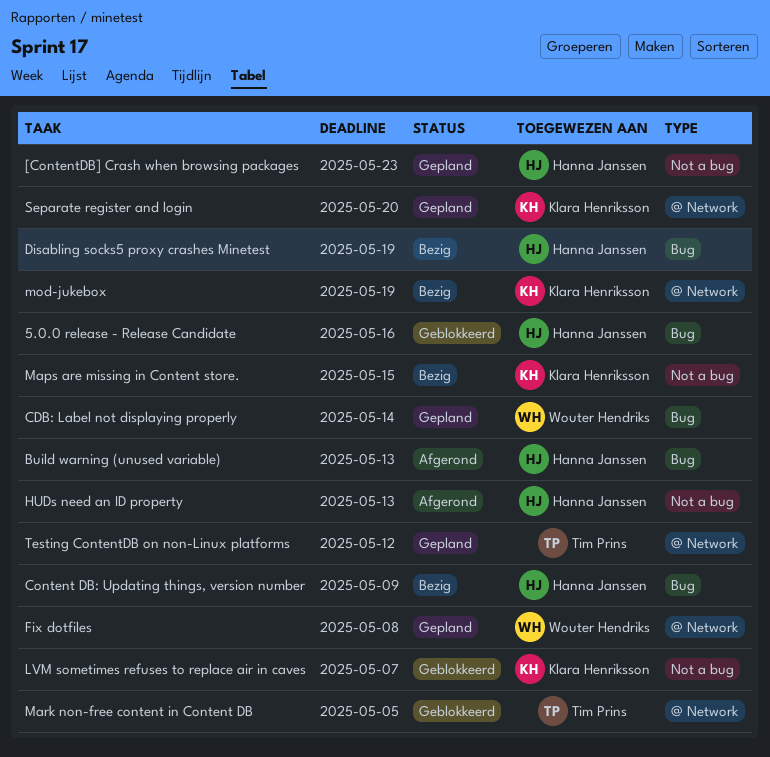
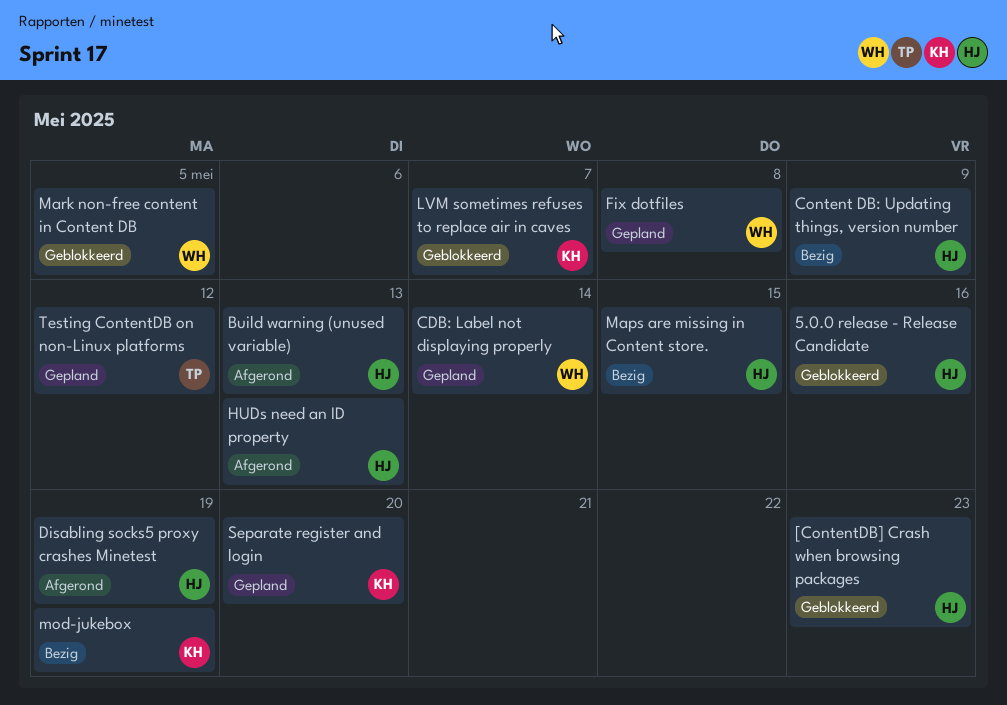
[ContentDB] Crash when browsing packages, status: Gepland -> Geblokkeerd
Disabling socks5 proxy crashes Minetest, status: Bezig -> Afgerond
Maps are missing in Content store., owner: Klara Henriksson -> Hanna Janssen
Mark non-free content in Content DB, owner: Tim Prins -> Wouter Hendriks

